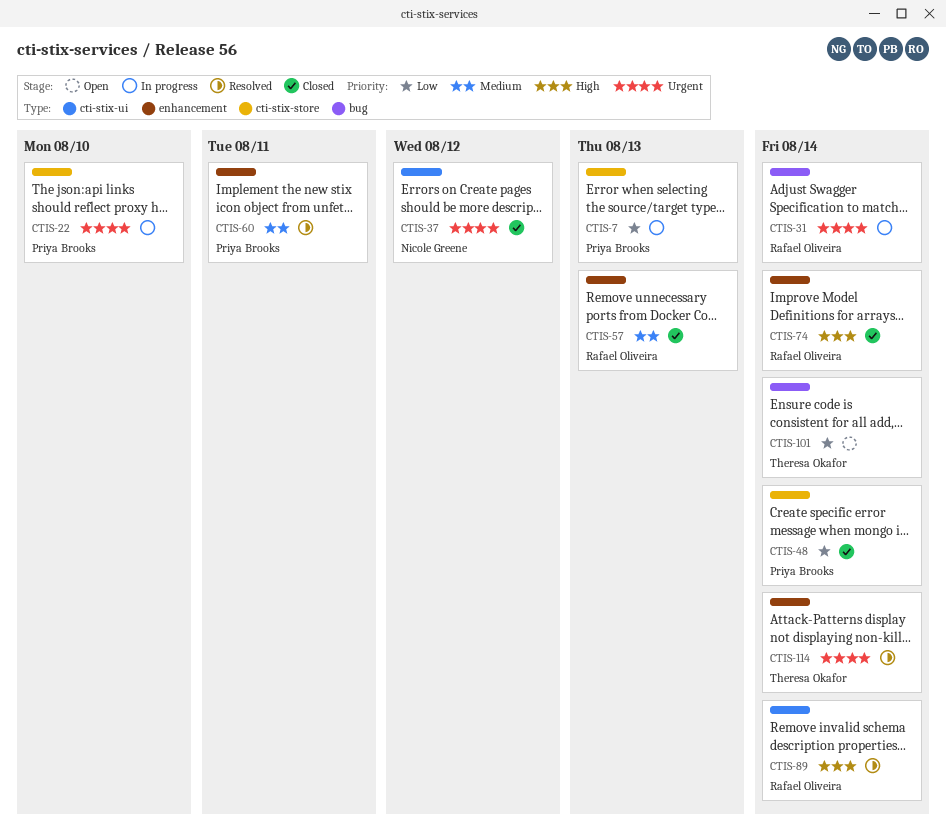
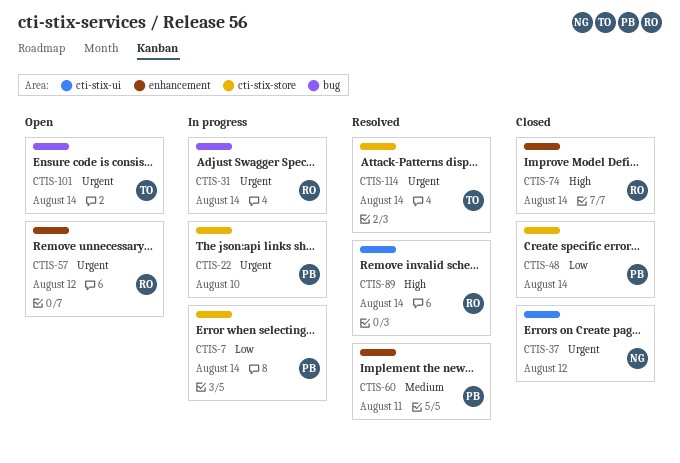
CTIS-7, due: Aug 13 -> Aug 14
CTIS-57, status: Closed -> Open
CTIS-57, priority: Medium -> Urgent
CTIS-57, due: Aug 13 -> Aug 12
CTIS-101, priority: Low -> Urgent
CTIS-114, label: enhancement -> cti-stix-store

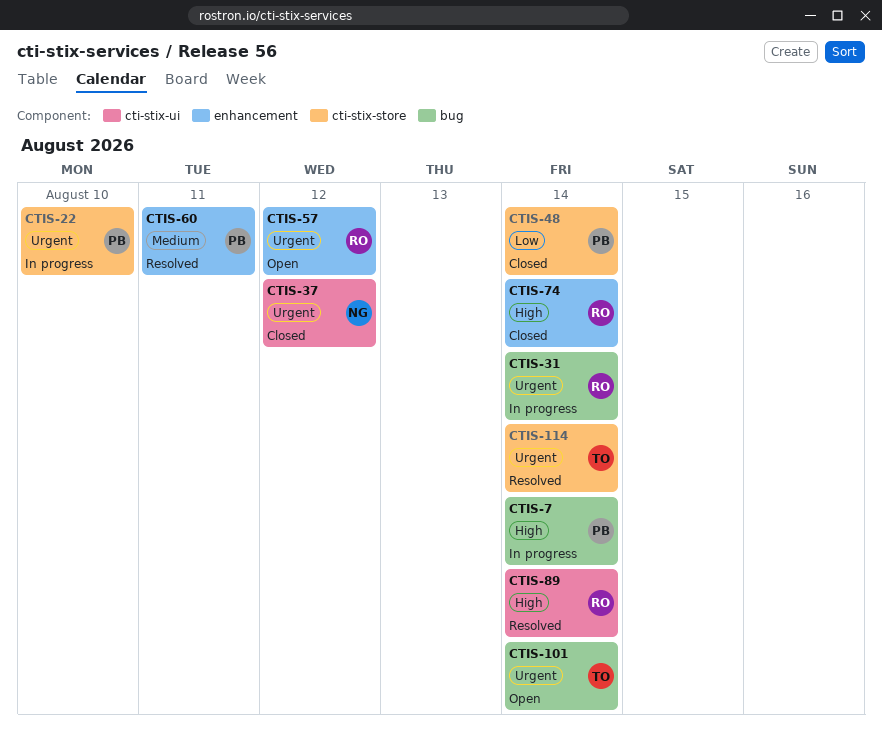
CTIS-7, priority: Low -> High
CTIS-7, label: cti-stix-store -> bug

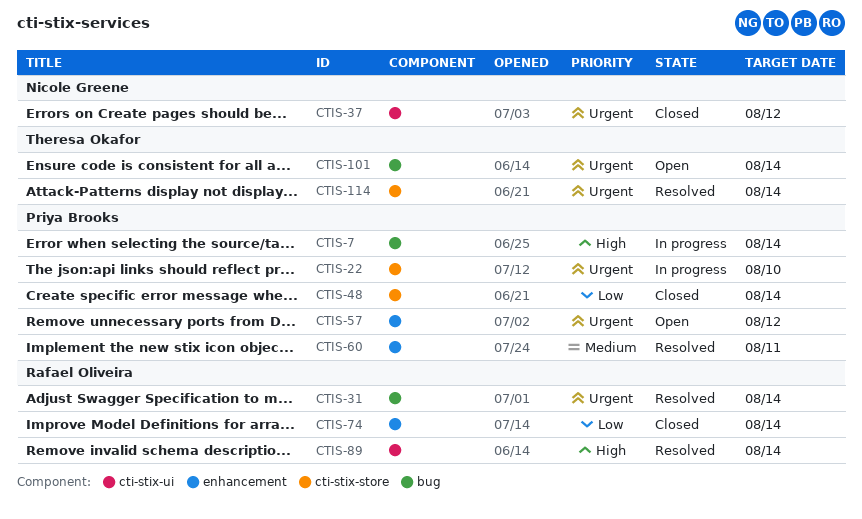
CTIS-31, status: In progress -> Resolved
CTIS-57, owner: Rafael Oliveira -> Priya Brooks
CTIS-74, priority: High -> Low

